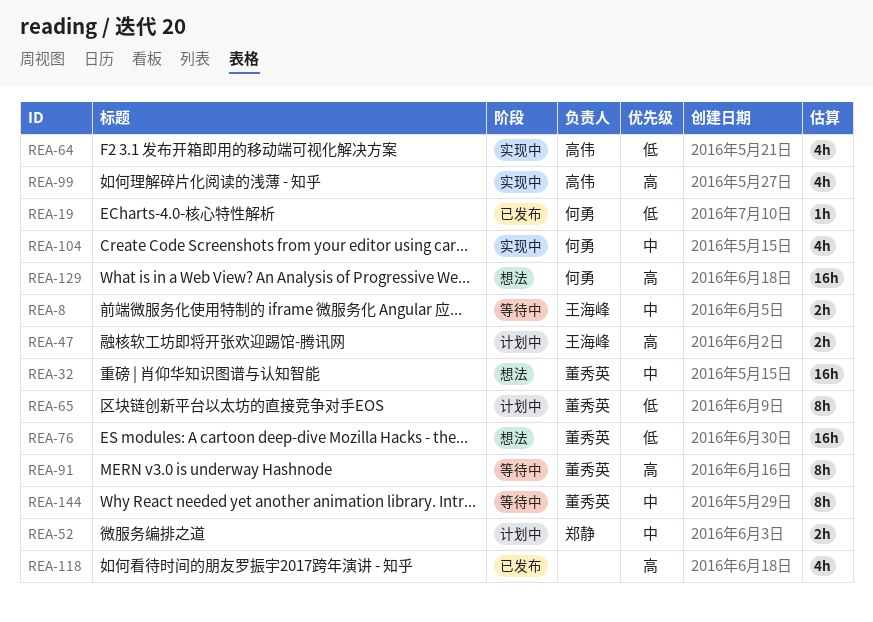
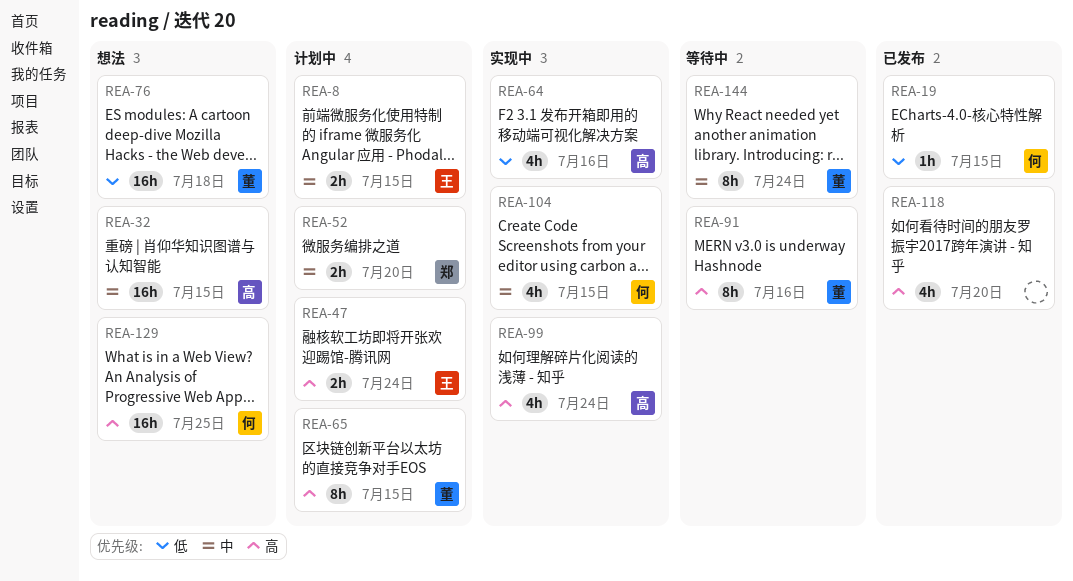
REA-8, status: 等待中 -> 计划中
REA-32, owner: 董秀英 -> 高伟
REA-65, priority: 低 -> 高

